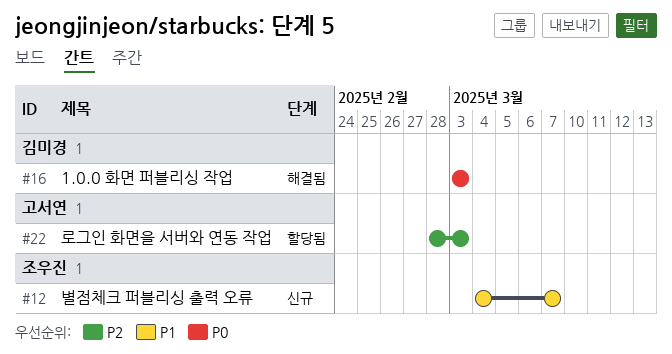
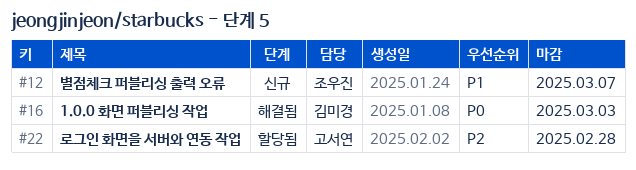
#22, due: Mar 3 -> Feb 28

